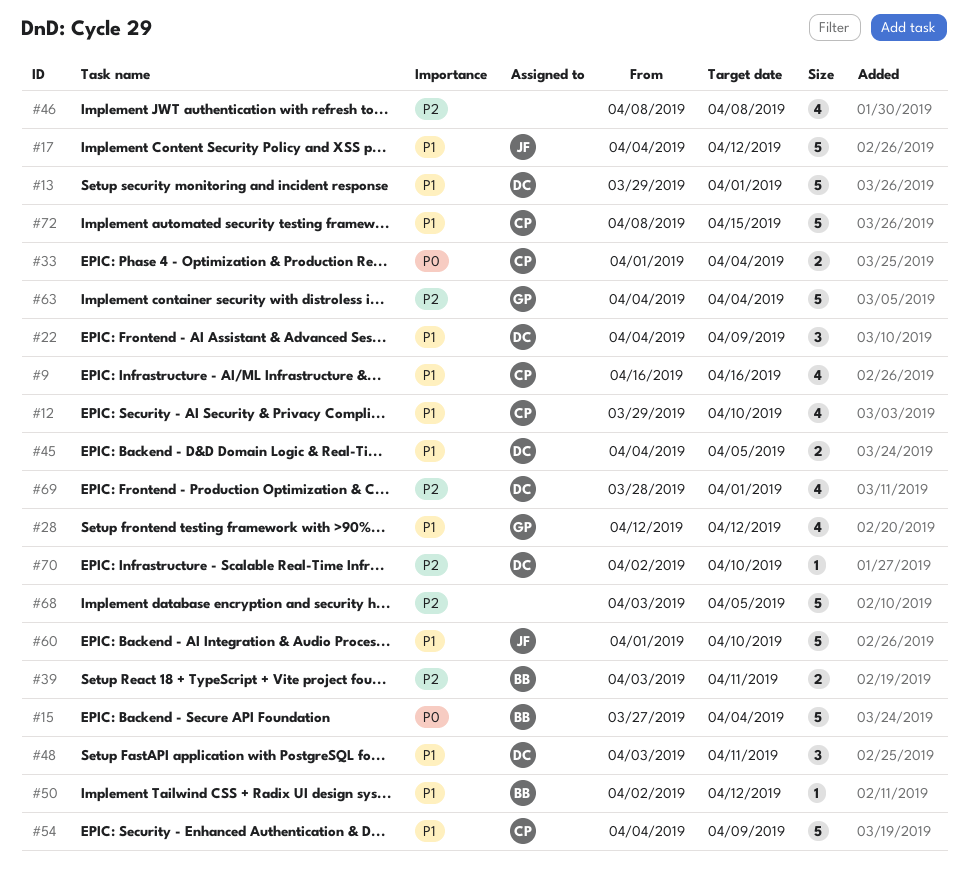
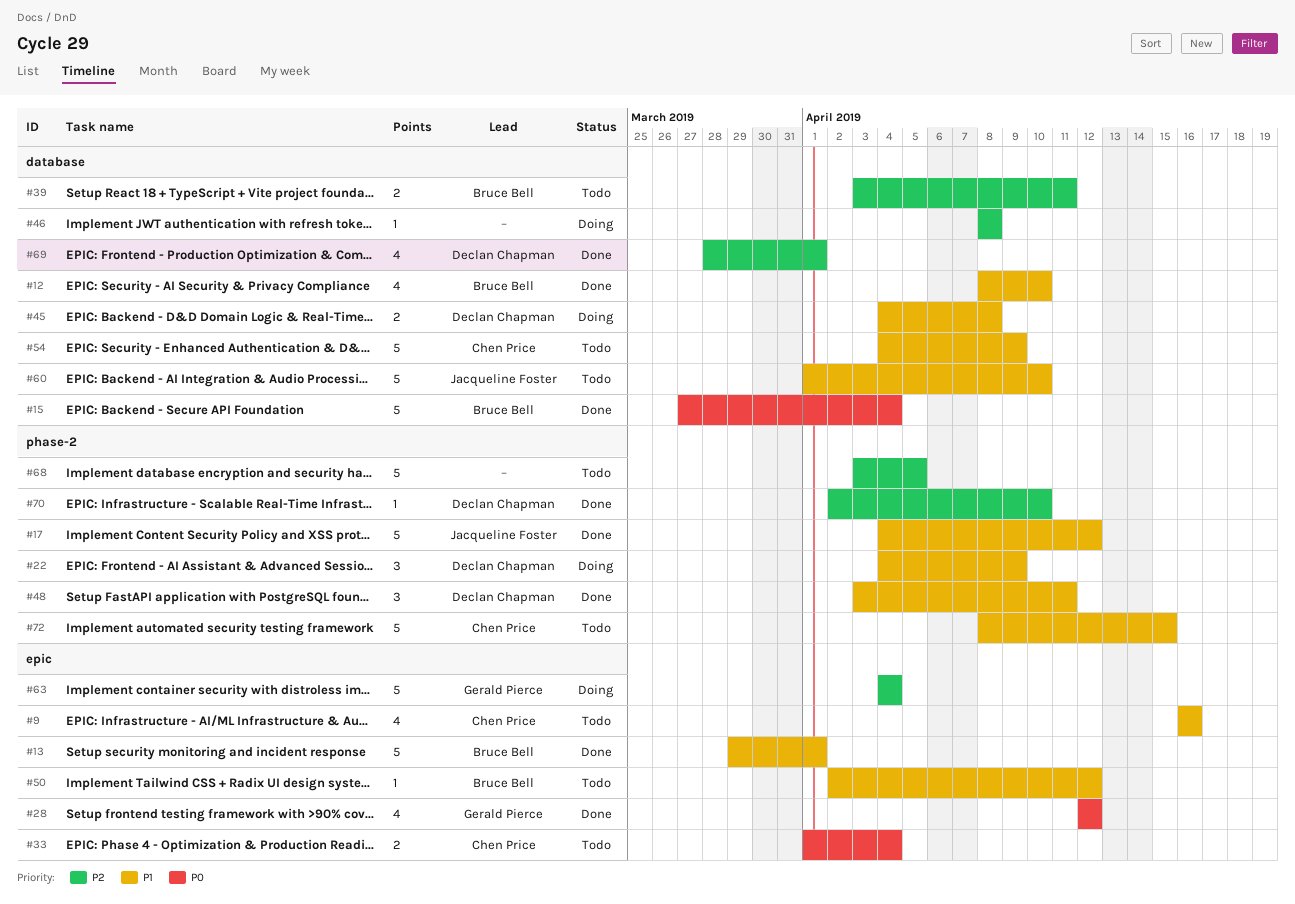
#12, owner: Chen Price -> Bruce Bell
#12, start: Mar 29 -> Apr 8
#13, owner: Declan Chapman -> Bruce Bell
#28, priority: P1 -> P0
#45, due: Apr 5 -> Apr 8
#46, estimate: 4 -> 1

